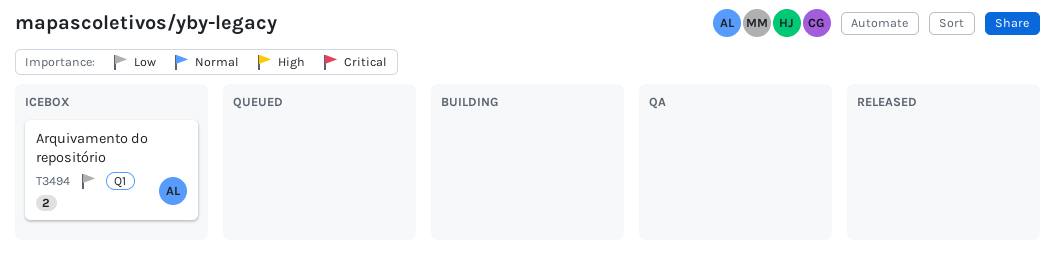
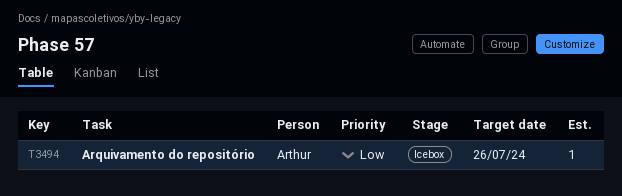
T3494, estimate: 2 -> 1

